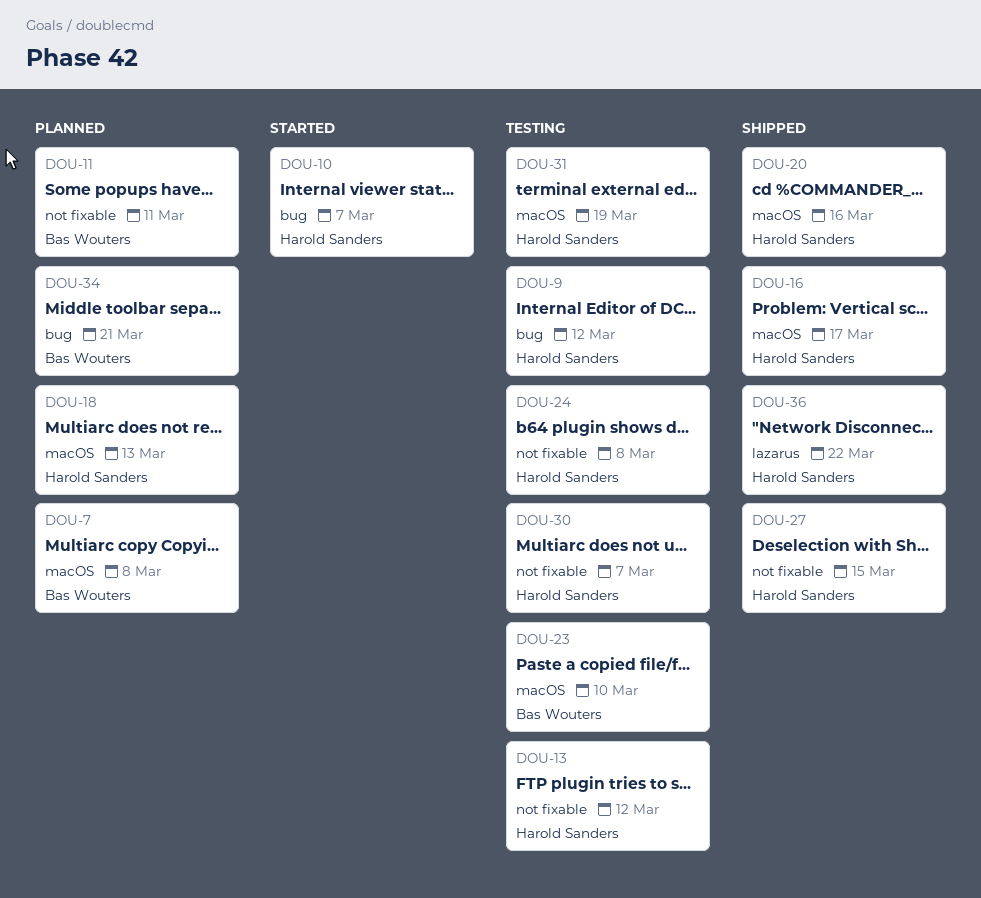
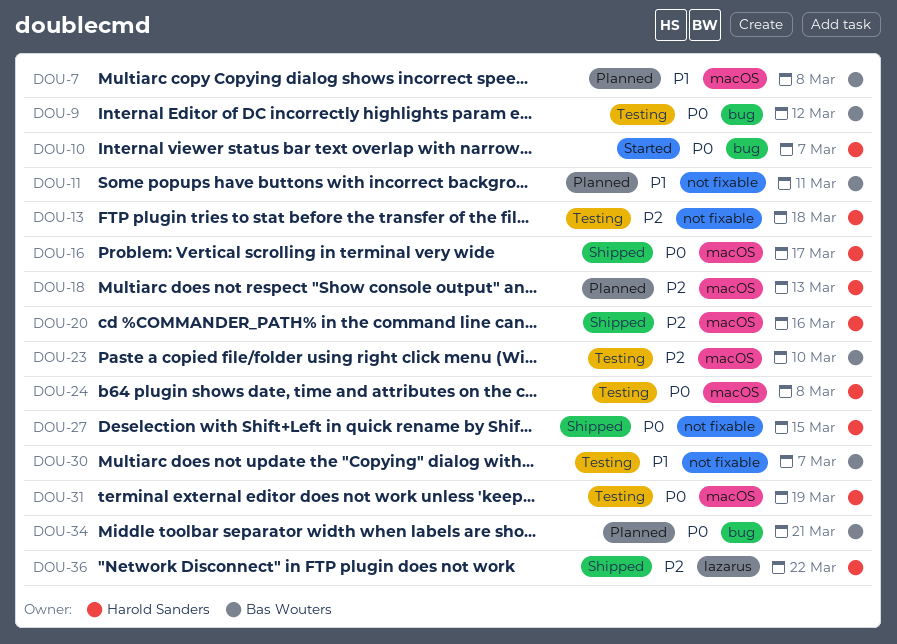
DOU-9, owner: Harold Sanders -> Bas Wouters
DOU-13, due: Mar 12 -> Mar 18
DOU-24, label: not fixable -> macOS
DOU-30, owner: Harold Sanders -> Bas Wouters

